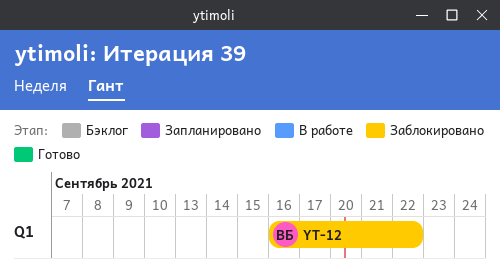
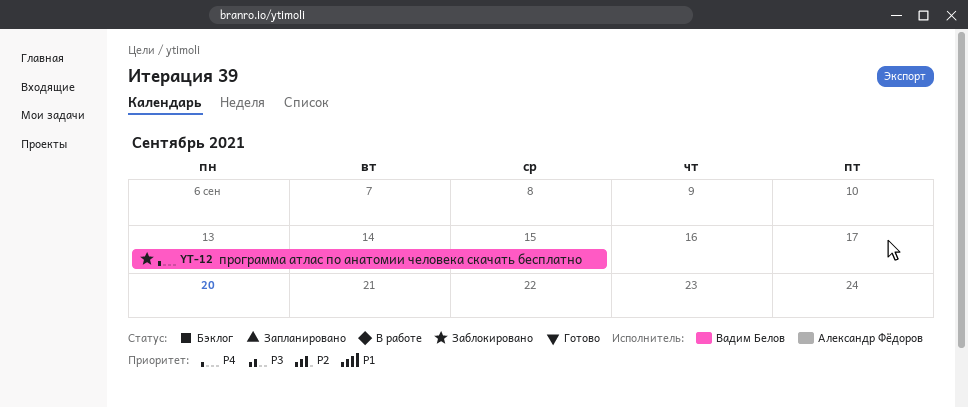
YT-12, start: Sep 16 -> Sep 13
YT-12, due: Sep 22 -> Sep 15

